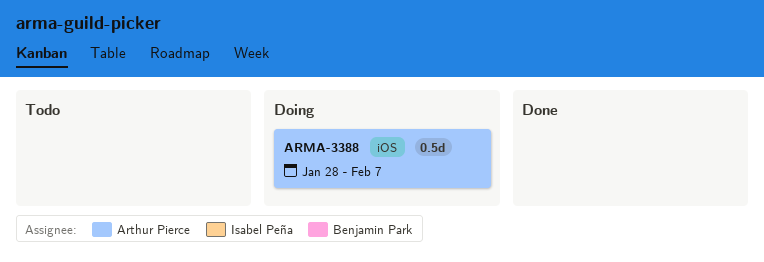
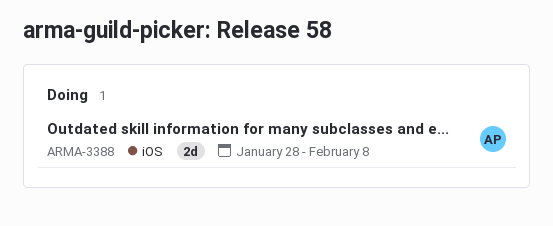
ARMA-3388, estimate: 0.5d -> 2d
ARMA-3388, due: Feb 7 -> Feb 8

